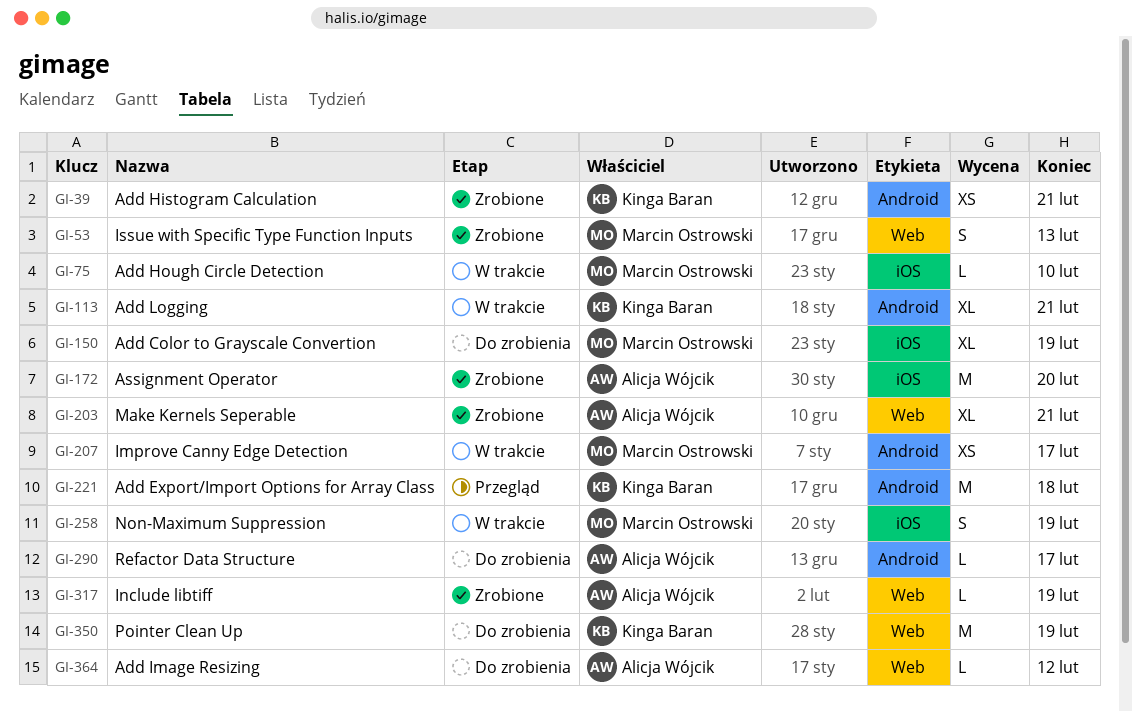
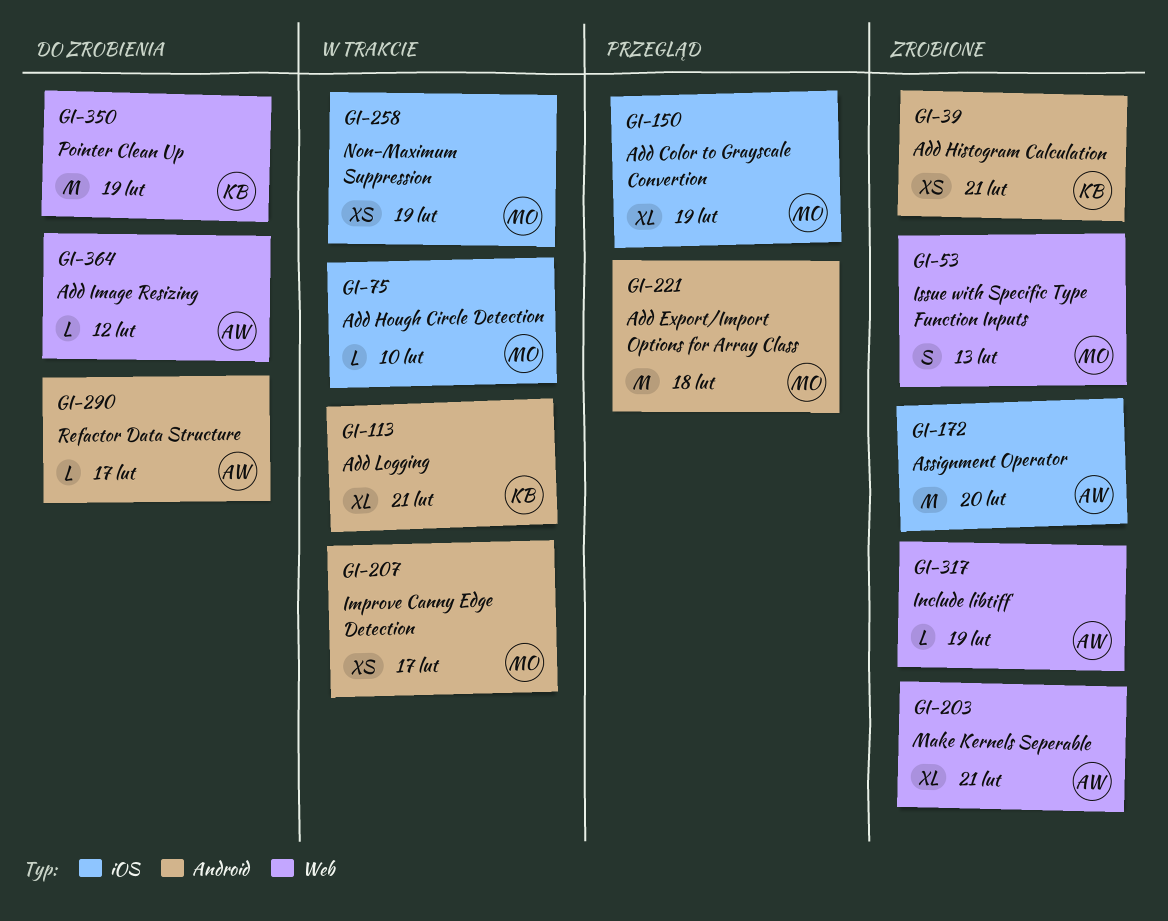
GI-150, status: Do zrobienia -> Przegląd
GI-221, owner: Kinga Baran -> Marcin Ostrowski
GI-258, estimate: S -> XS

